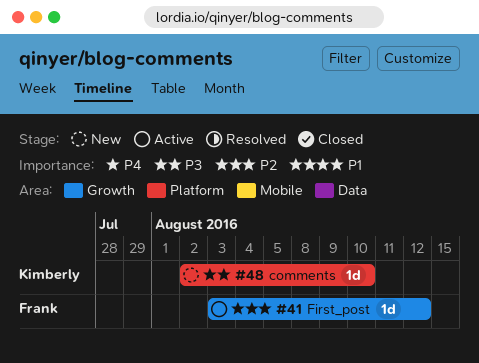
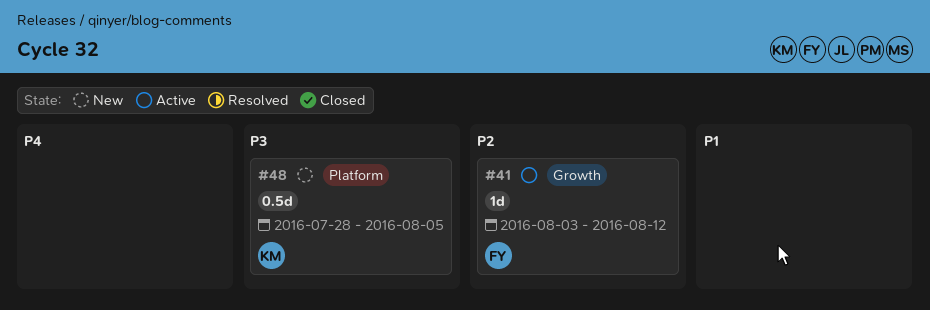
#48, estimate: 1d -> 0.5d
#48, start: Aug 2 -> Jul 28
#48, due: Aug 10 -> Aug 5

